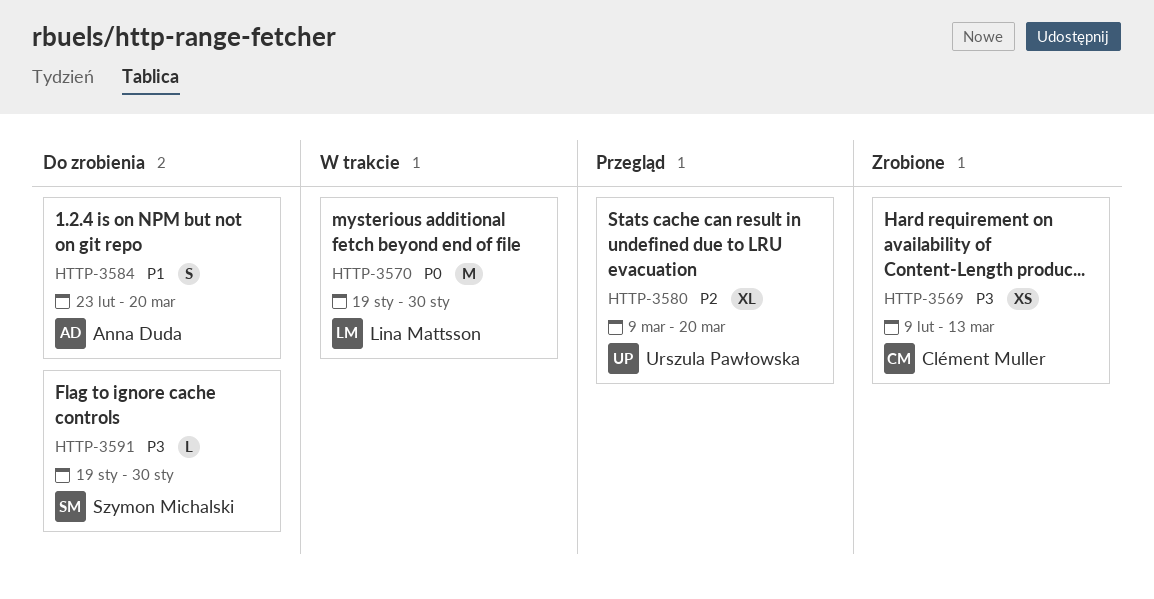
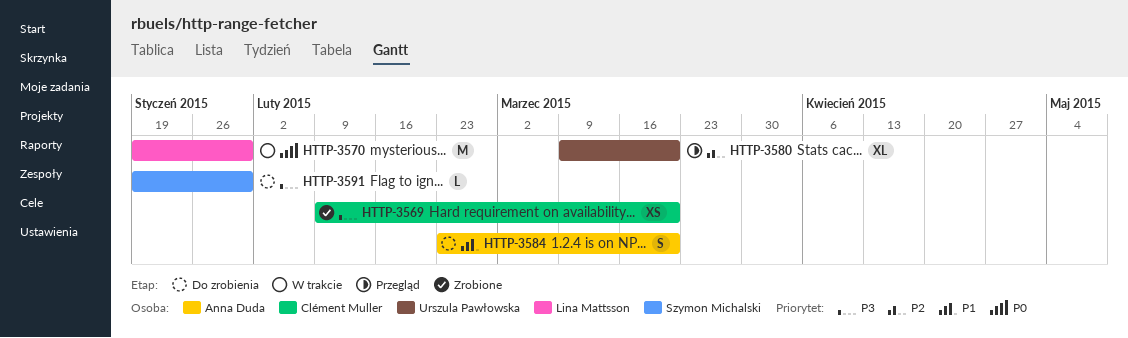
HTTP-3569, due: Mar 13 -> Mar 20

